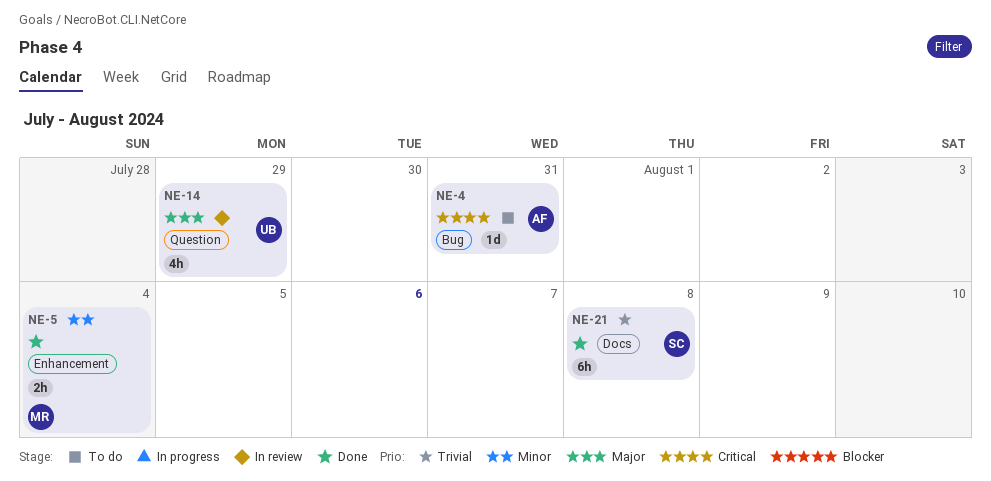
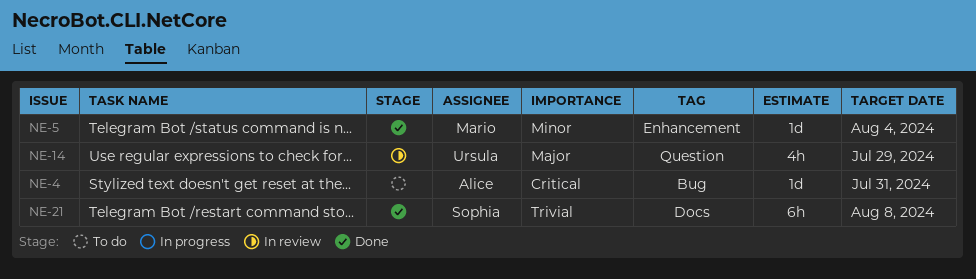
NE-5, estimate: 2h -> 1d

